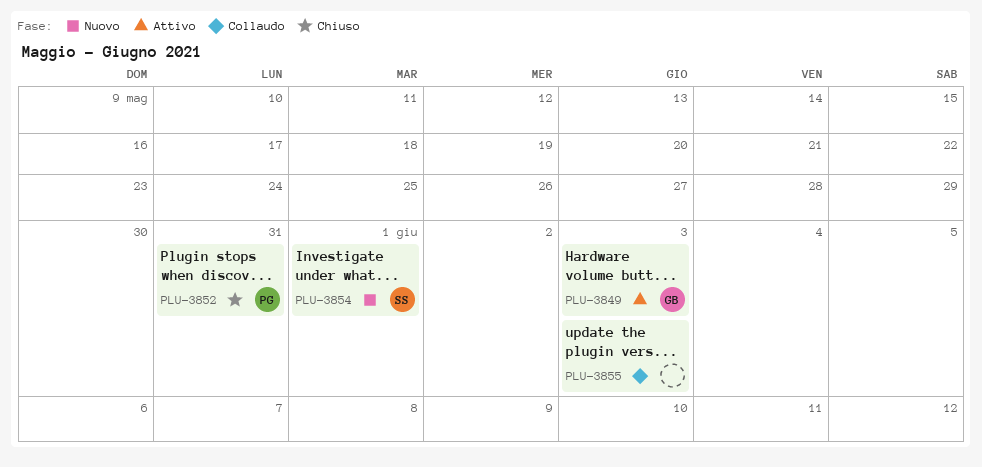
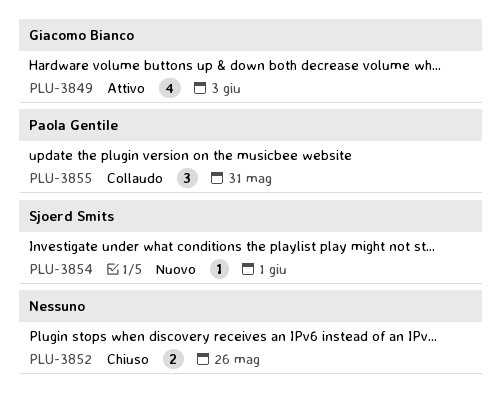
PLU-3852, owner: Paola Gentile -> none
PLU-3852, due: May 31 -> May 26
PLU-3855, owner: none -> Paola Gentile
PLU-3855, due: Jun 3 -> May 31

